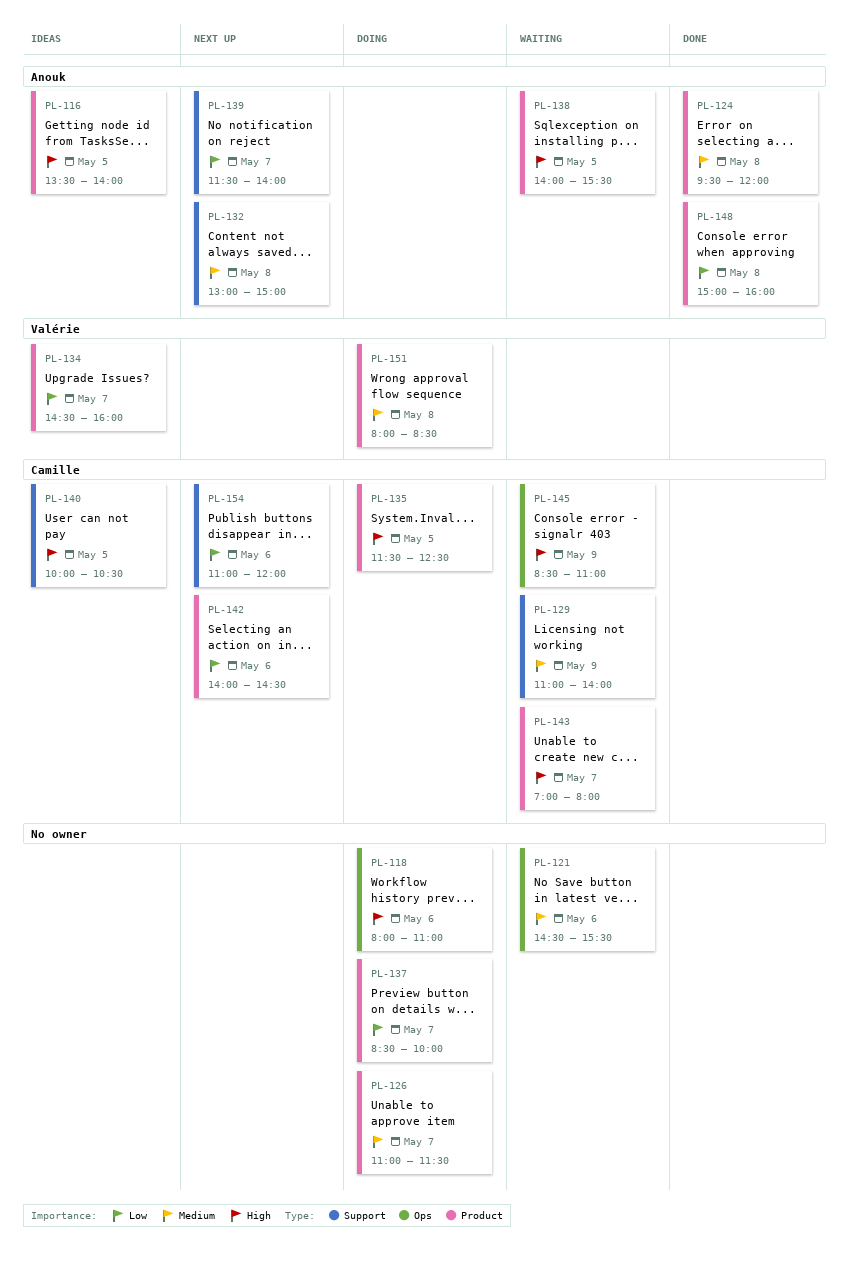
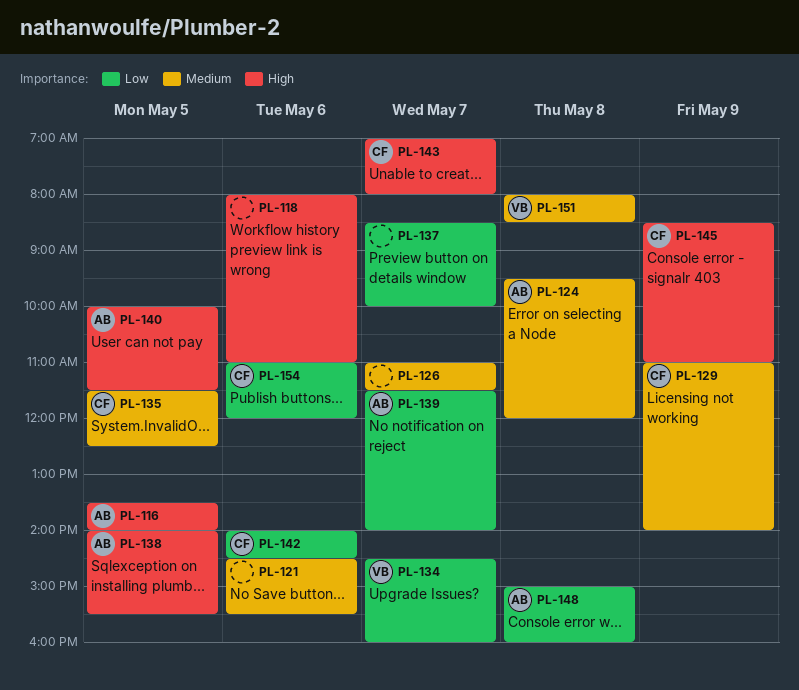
PL-132: present -> none
PL-135, priority: High -> Medium
PL-140, owner: Camille -> Anouk
PL-140, ends: 10:30 -> 11:30

